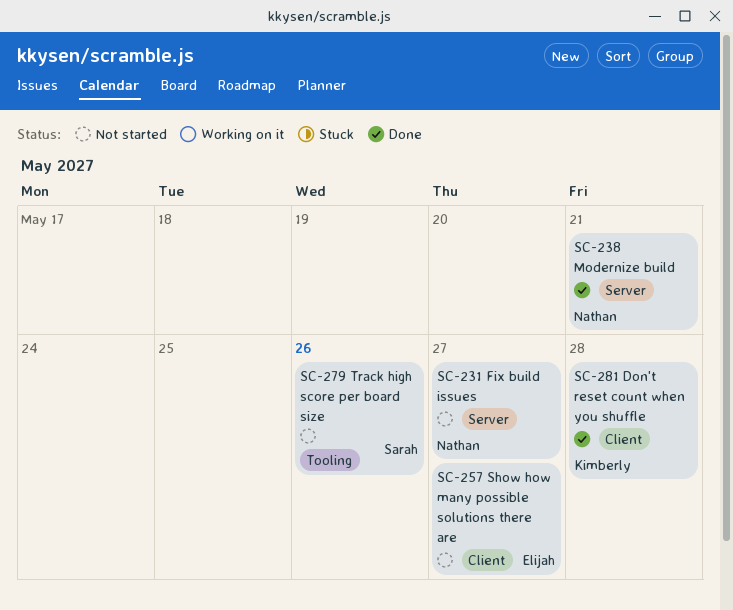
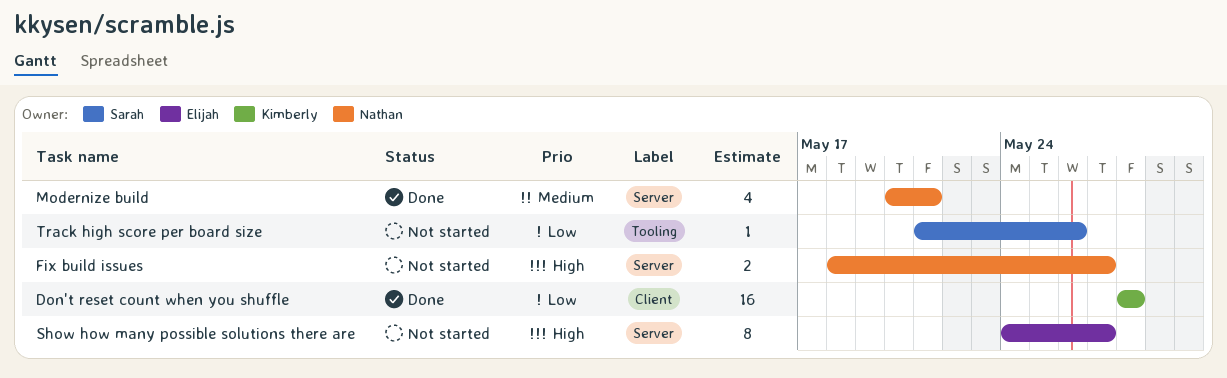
Show how many possible solutions there are, label: Client -> Server

